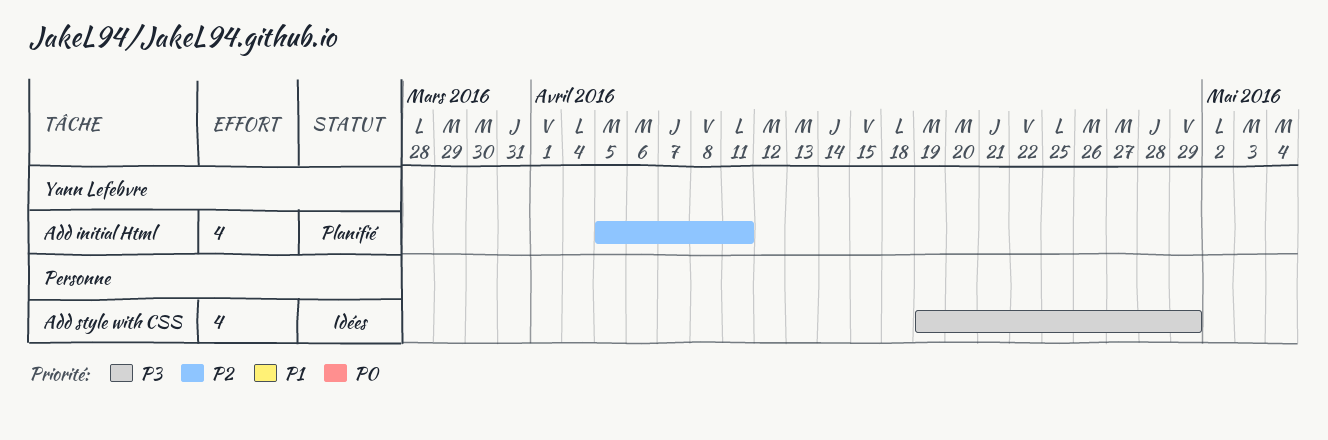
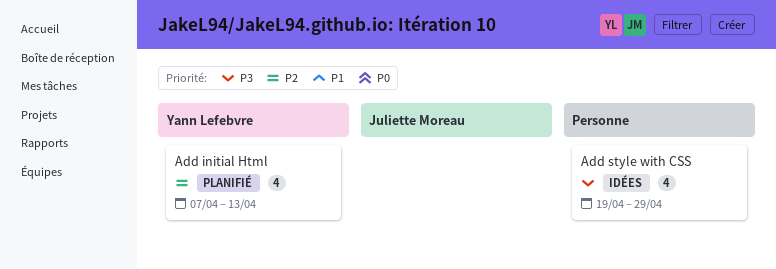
Add initial Html, start: Apr 5 -> Apr 7
Add initial Html, due: Apr 11 -> Apr 13

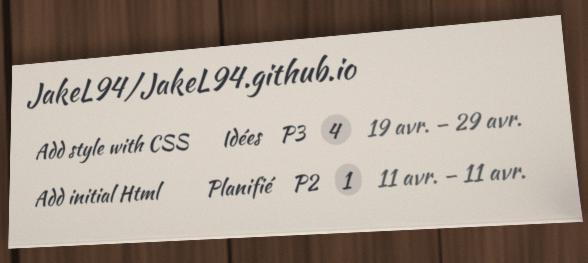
Add initial Html, estimate: 4 -> 1
Add initial Html, start: Apr 7 -> Apr 11
Add initial Html, due: Apr 13 -> Apr 11

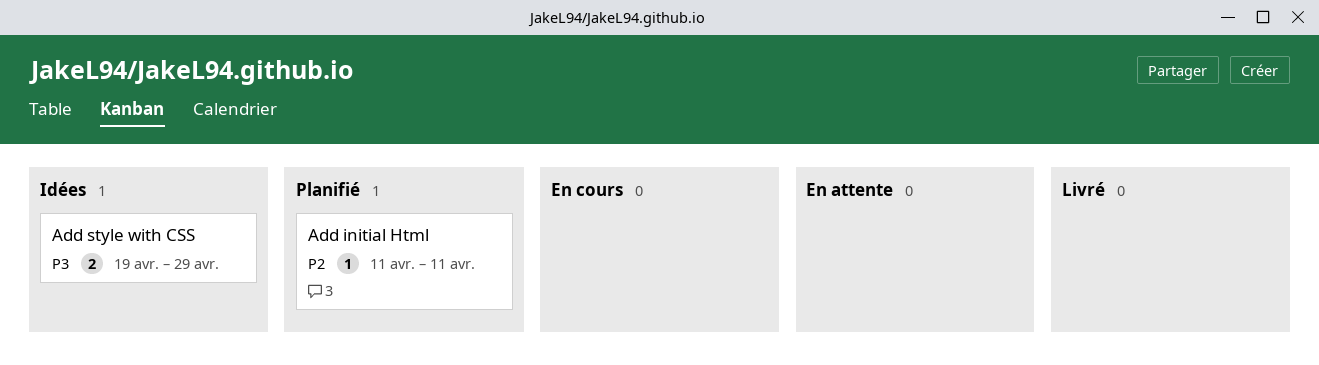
Add style with CSS, estimate: 4 -> 2

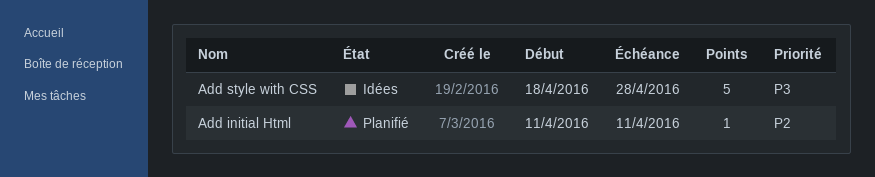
Add style with CSS, estimate: 2 -> 5
Add style with CSS, start: Apr 19 -> Apr 18
Add style with CSS, due: Apr 29 -> Apr 28

